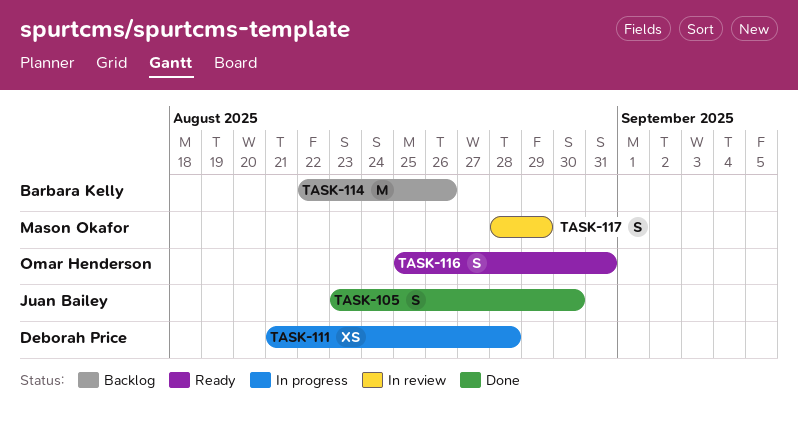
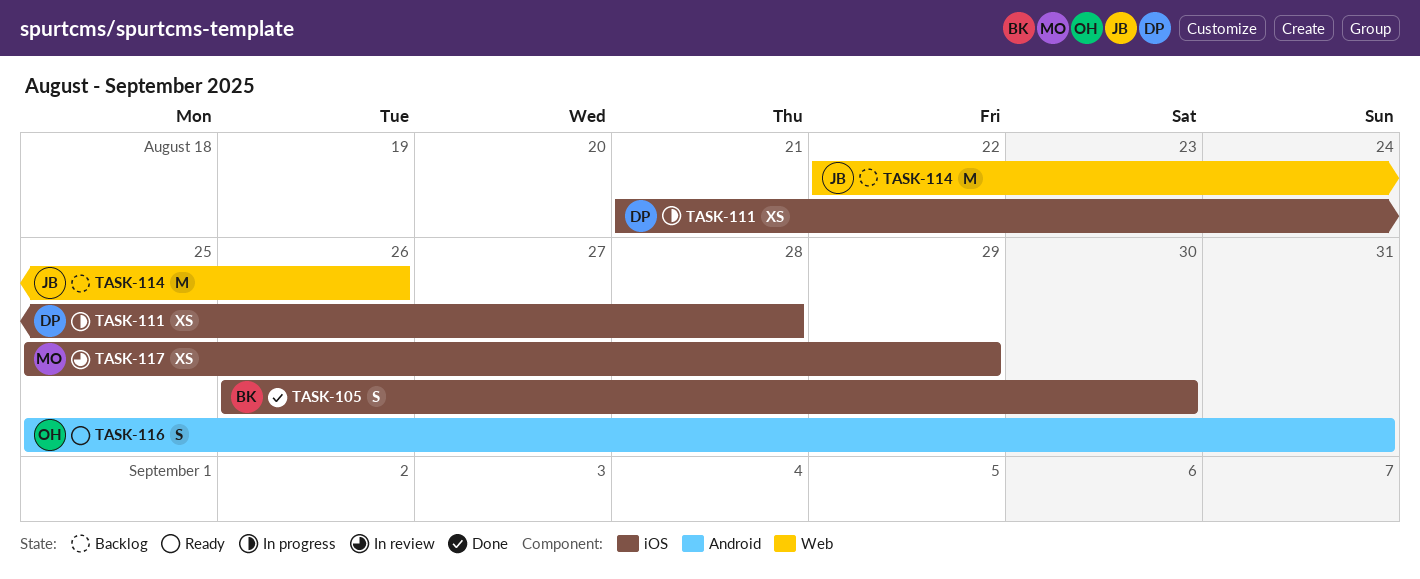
TASK-105, owner: Juan Bailey -> Barbara Kelly
TASK-105, start: Aug 23 -> Aug 26
TASK-114, owner: Barbara Kelly -> Juan Bailey
TASK-117, estimate: S -> XS
TASK-117, start: Aug 28 -> Aug 25

